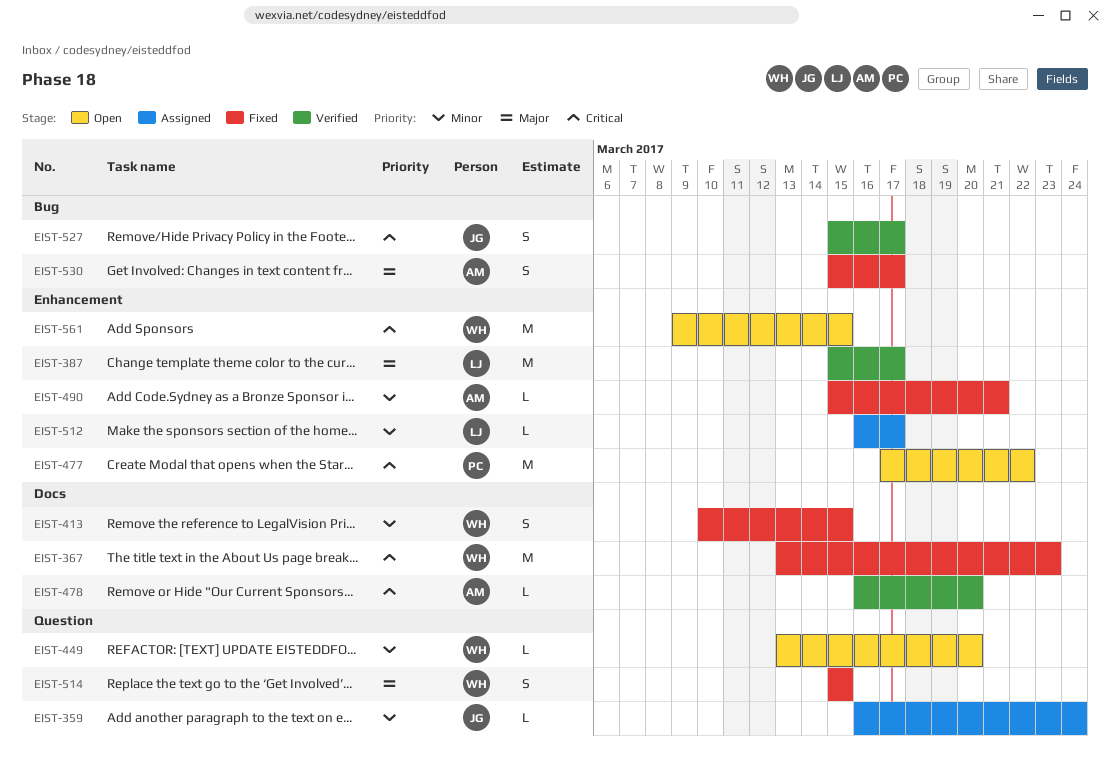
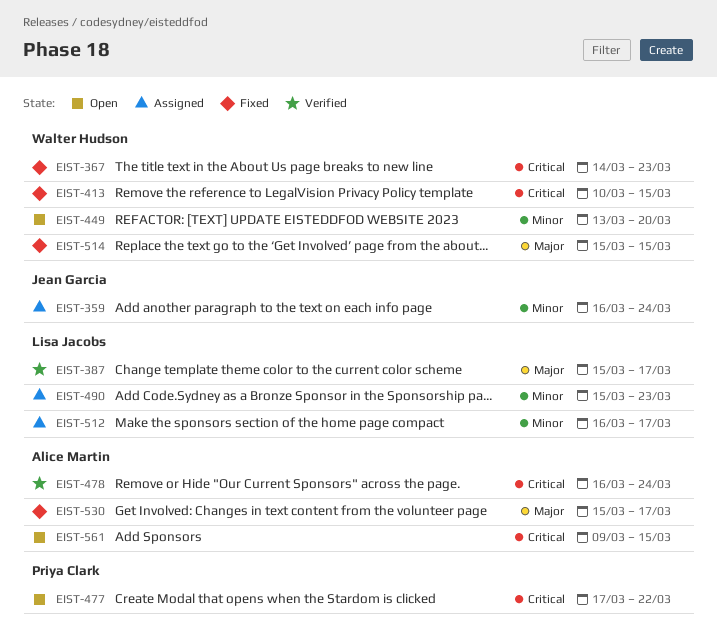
EIST-367, start: Mar 13 -> Mar 14
EIST-413, priority: Minor -> Critical
EIST-478, due: Mar 20 -> Mar 24
EIST-490, status: Fixed -> Assigned
EIST-490, owner: Alice Martin -> Lisa Jacobs
EIST-490, due: Mar 21 -> Mar 23
EIST-527: present -> none
EIST-561, owner: Walter Hudson -> Alice Martin

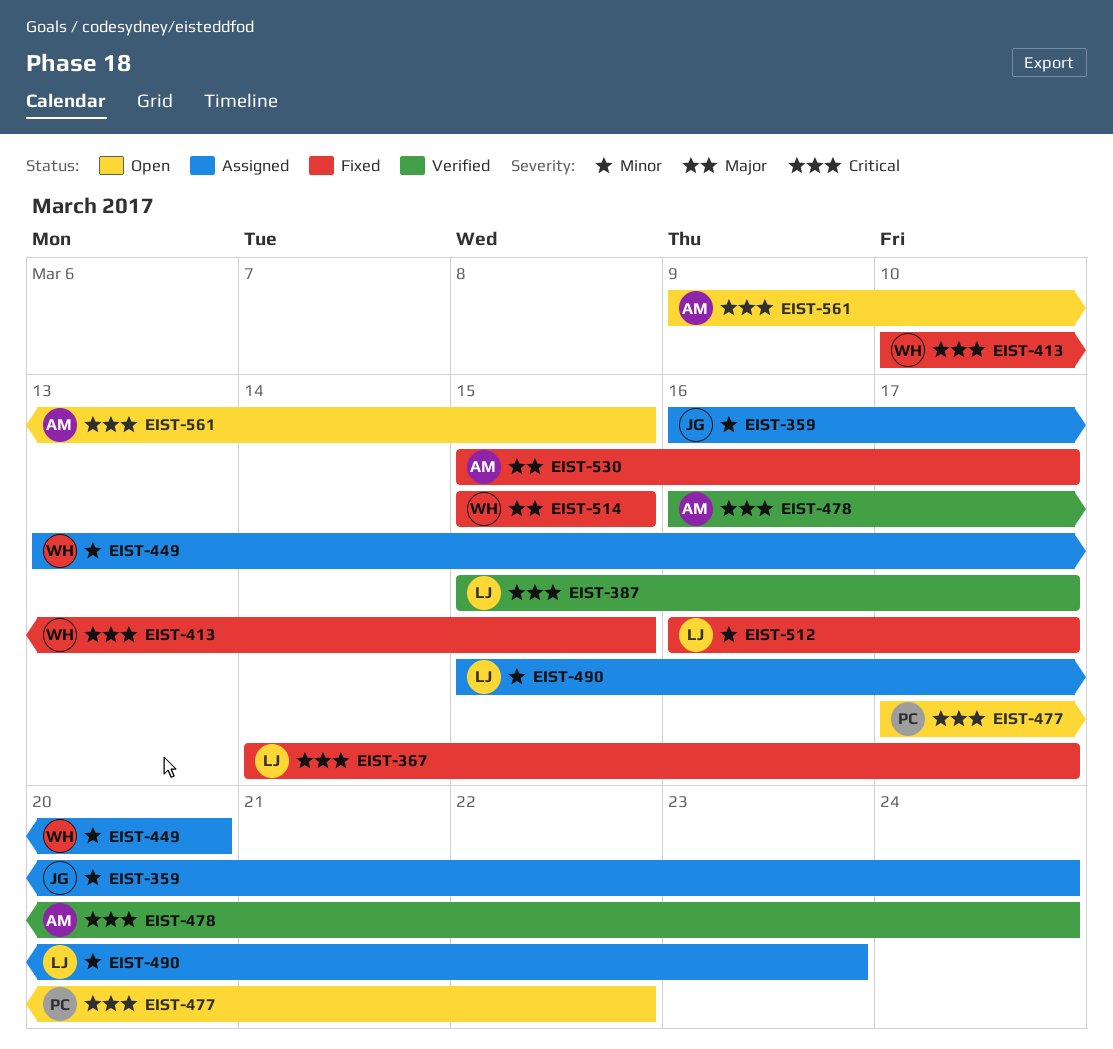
EIST-367, owner: Walter Hudson -> Lisa Jacobs
EIST-367, due: Mar 23 -> Mar 17
EIST-387, priority: Major -> Critical
EIST-449, status: Open -> Assigned
EIST-512, status: Assigned -> Fixed

